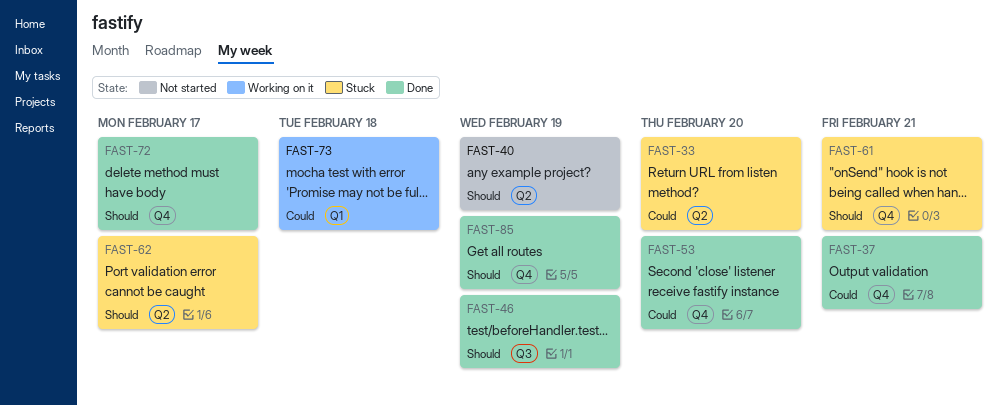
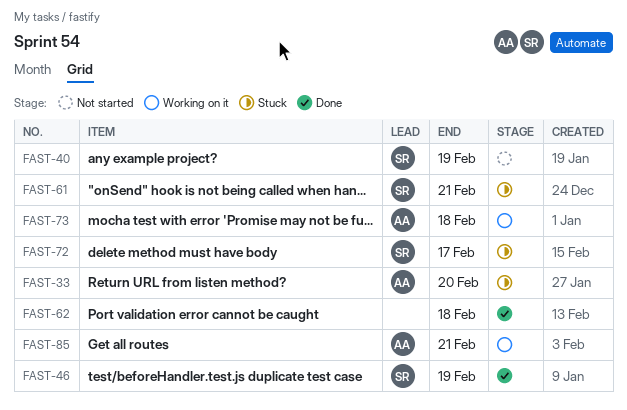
FAST-37: present -> none
FAST-53: present -> none
FAST-62, status: Stuck -> Done
FAST-62, due: Feb 17 -> Feb 18
FAST-72, status: Done -> Stuck
FAST-85, status: Done -> Working on it
FAST-85, due: Feb 19 -> Feb 21

